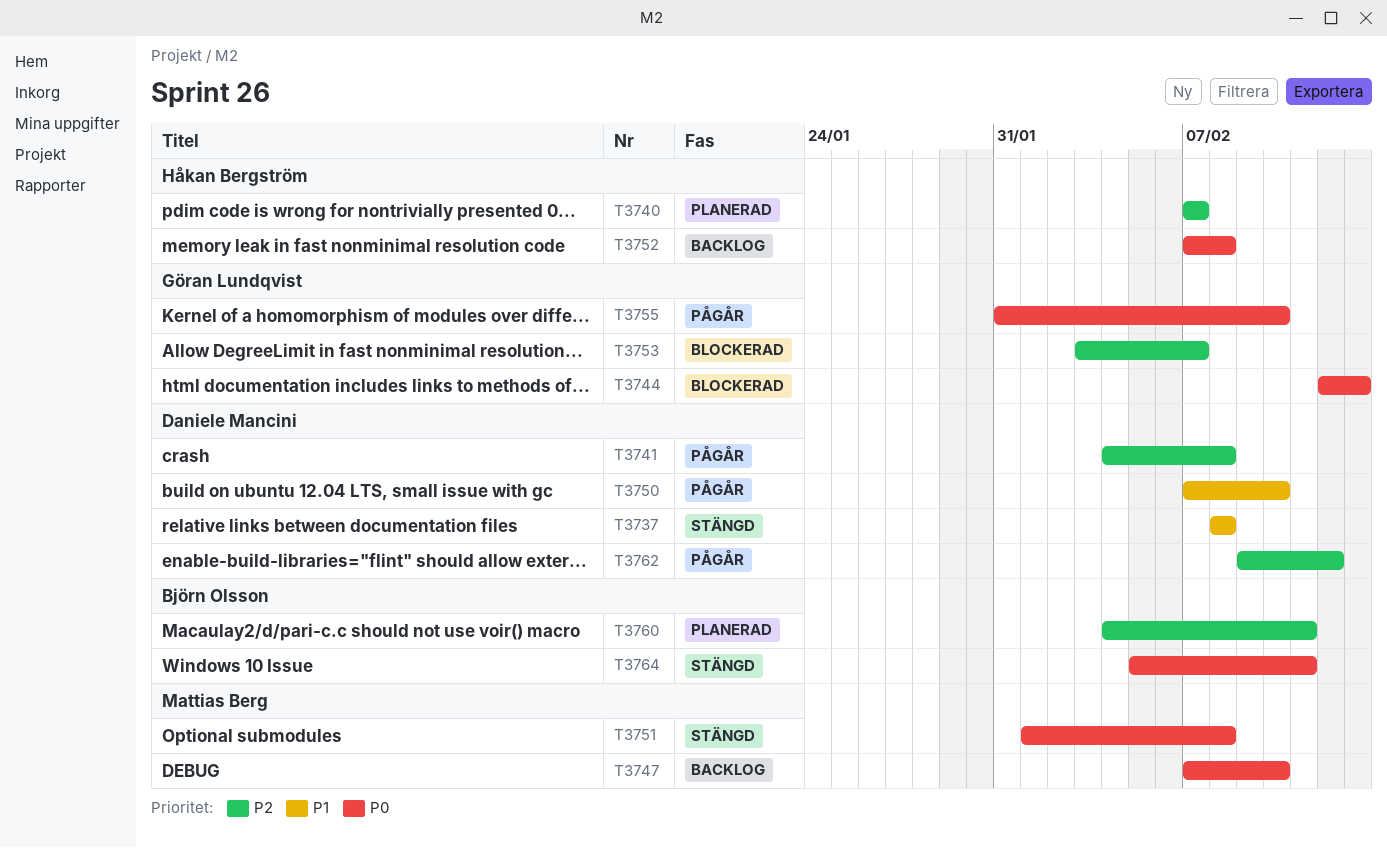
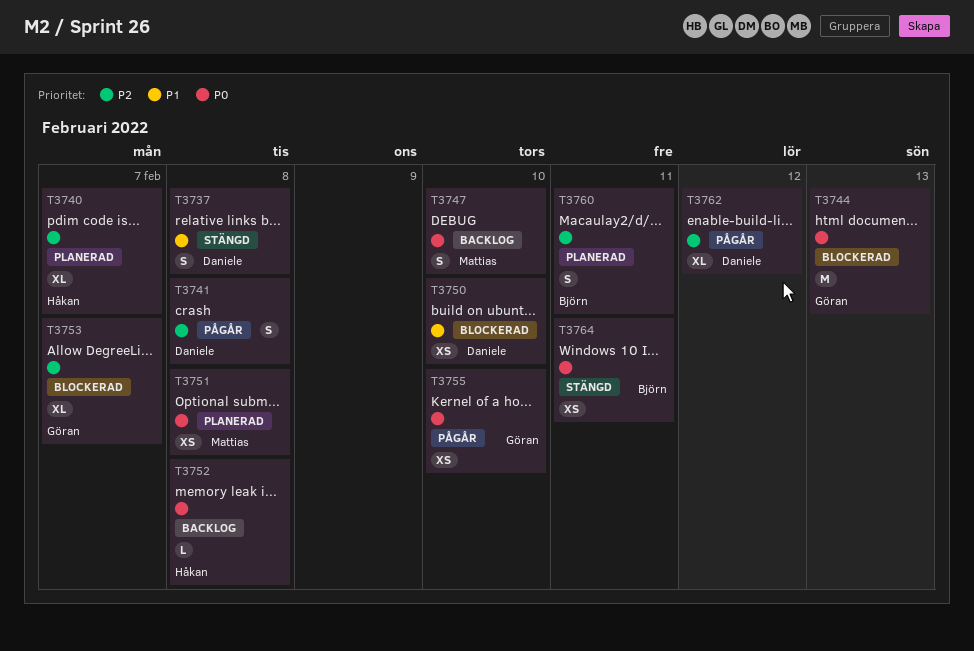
T3750, status: Pågår -> Blockerad
T3751, status: Stängd -> Planerad

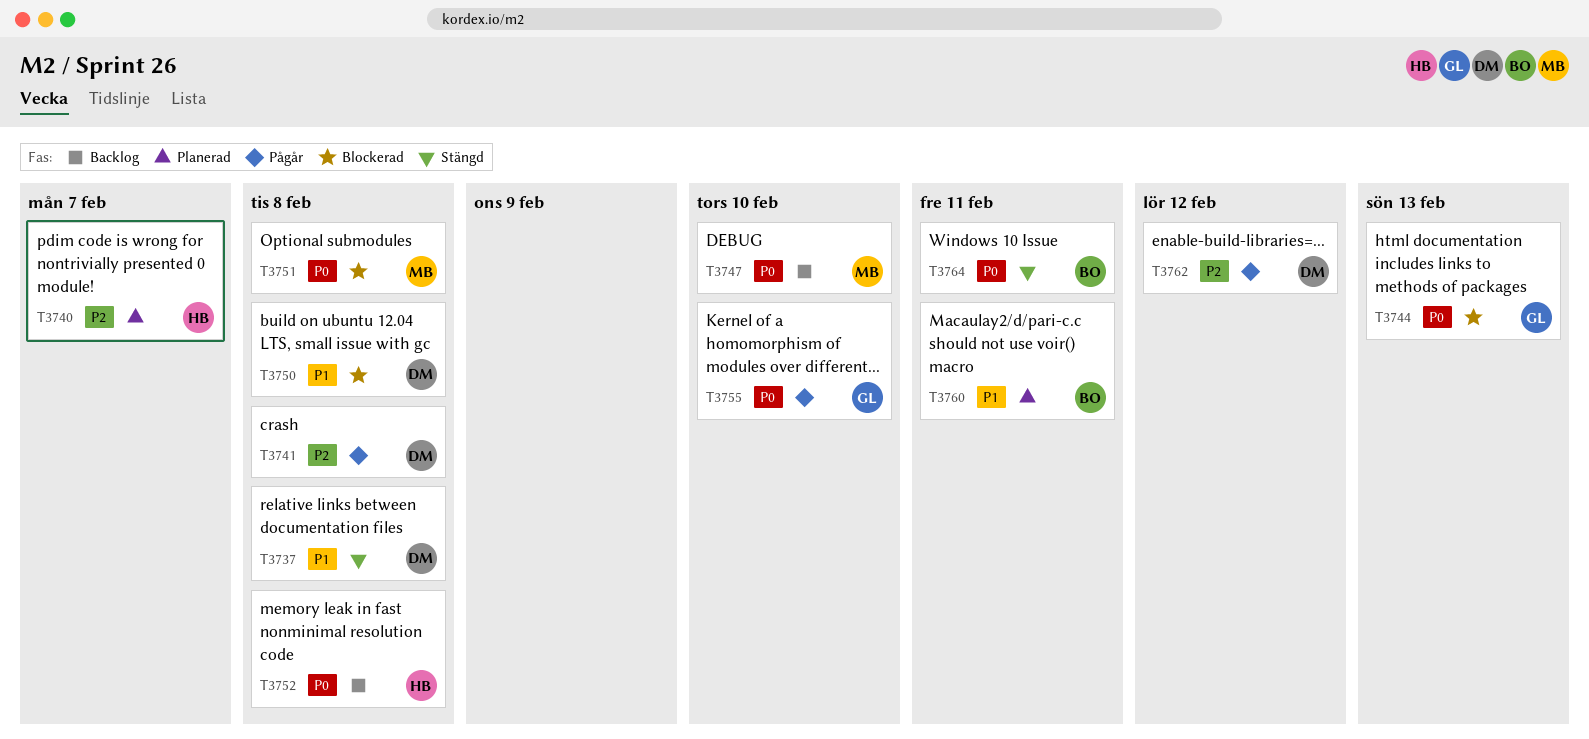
T3750, due: Feb 10 -> Feb 8
T3751, status: Planerad -> Blockerad
T3753: present -> none
T3760, priority: P2 -> P1

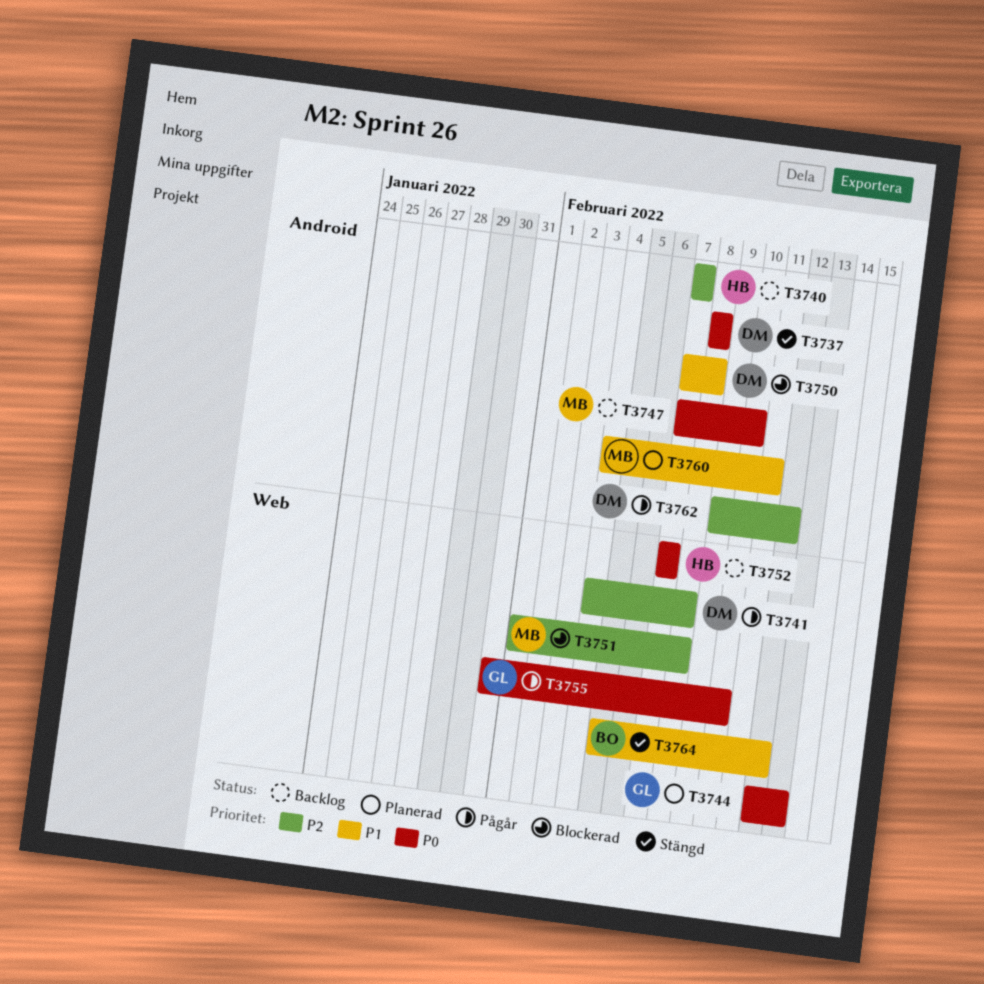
T3737, priority: P1 -> P0
T3740, status: Planerad -> Backlog
T3744, status: Blockerad -> Planerad
T3751, priority: P0 -> P2
T3752, due: Feb 8 -> Feb 7
T3760, owner: BO -> MB
T3764, priority: P0 -> P1
T3764, due: Feb 11 -> Feb 12

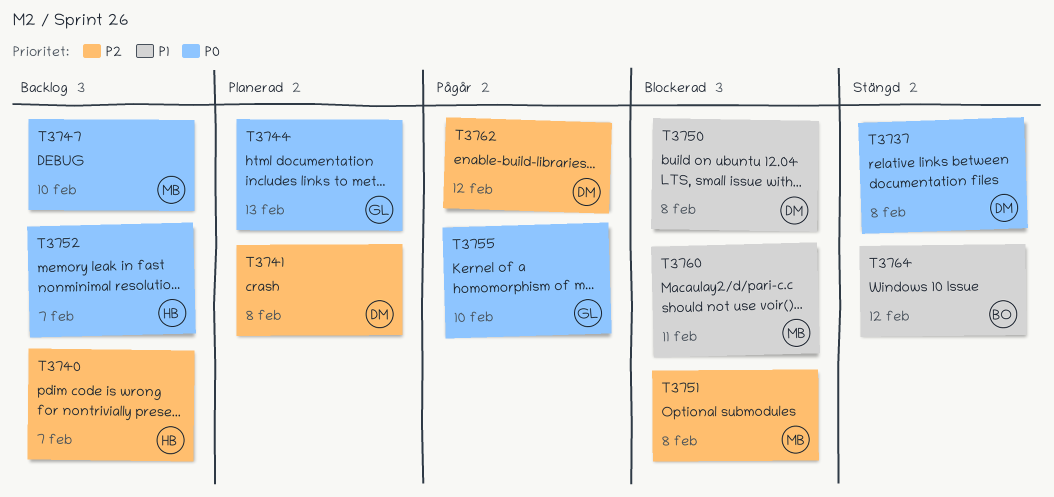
T3741, status: Pågår -> Planerad
T3760, status: Planerad -> Blockerad

